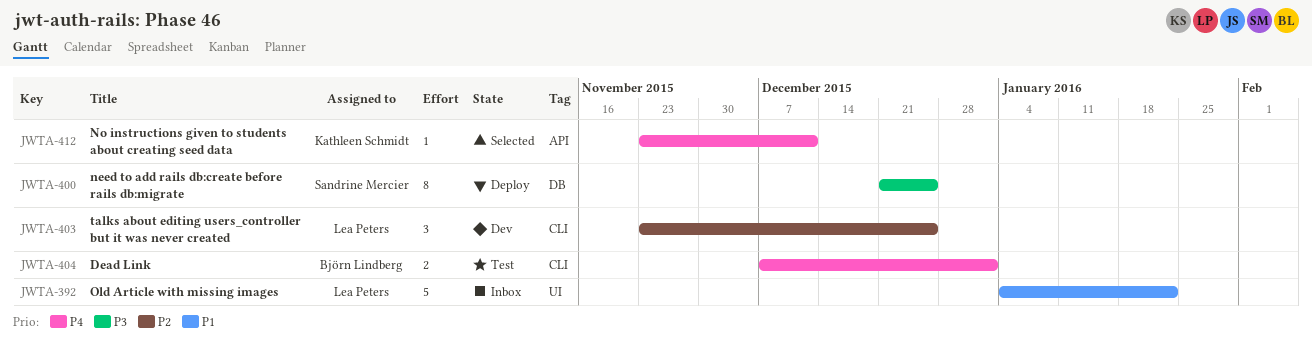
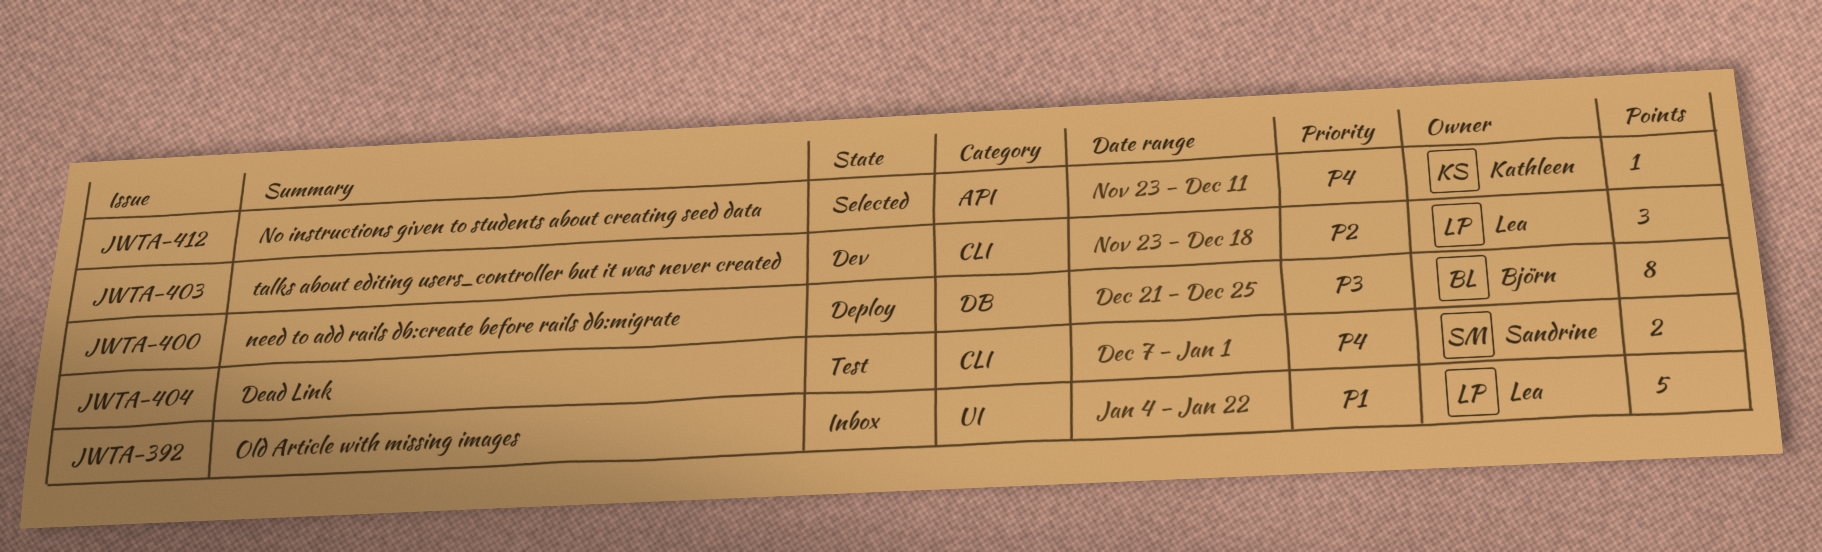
JWTA-400, owner: Sandrine Mercier -> Björn Lindberg
JWTA-403, due: Dec 25 -> Dec 18
JWTA-404, owner: Björn Lindberg -> Sandrine Mercier

